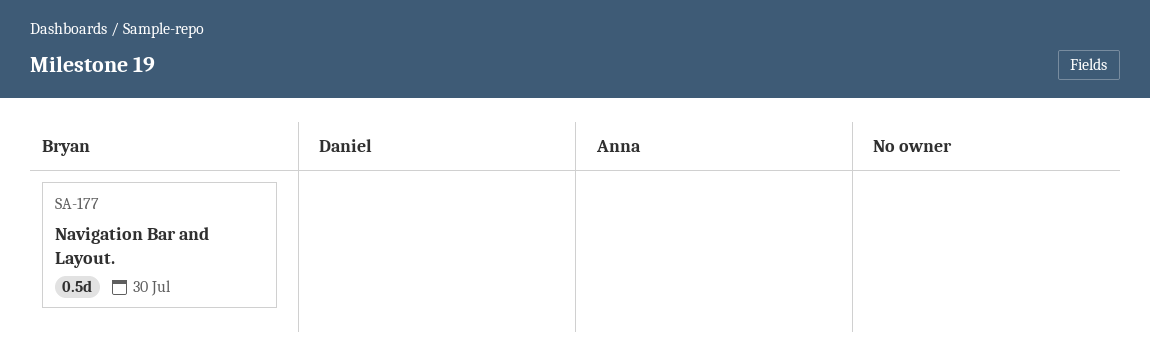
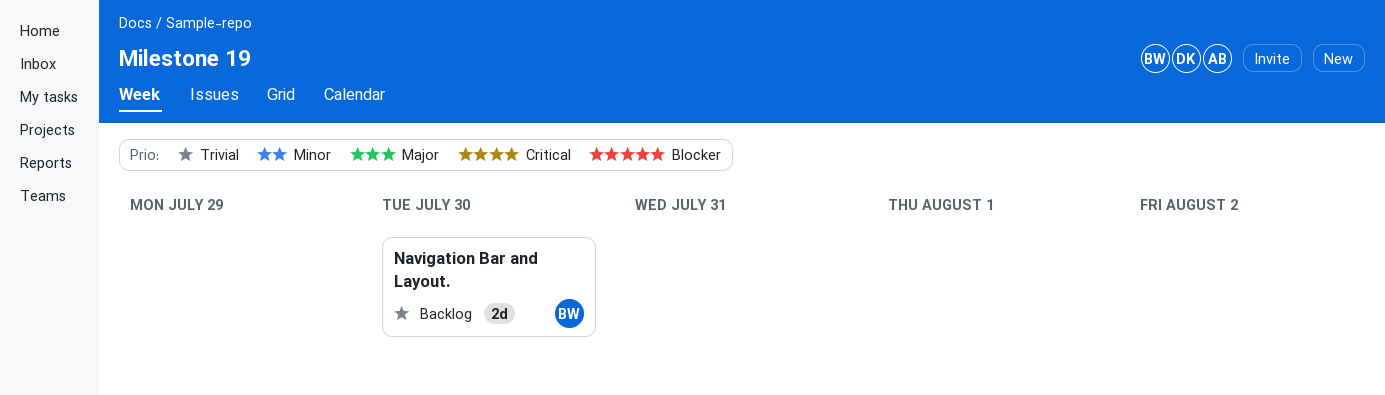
Navigation Bar and Layout., estimate: 0.5d -> 2d

